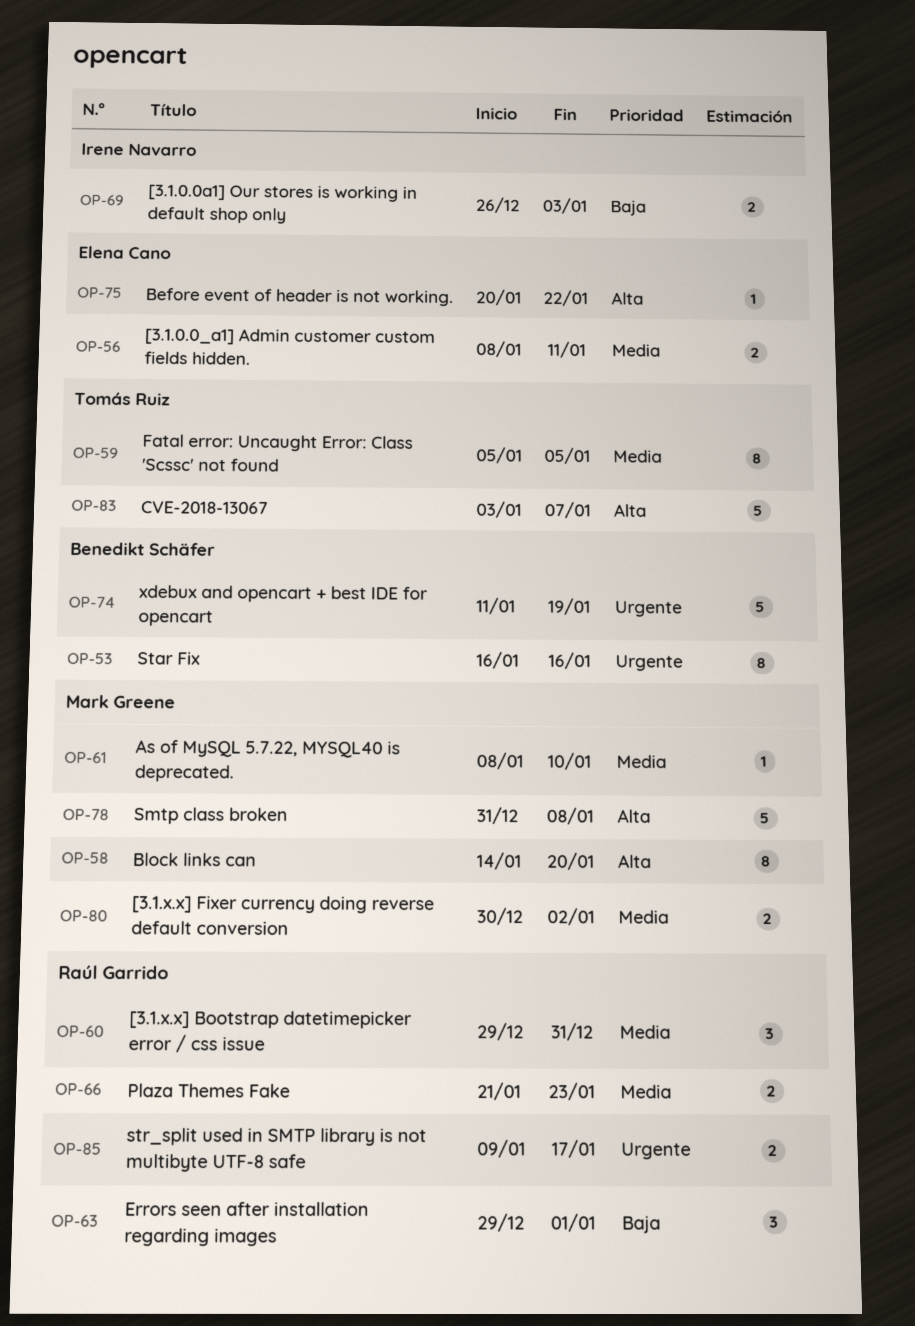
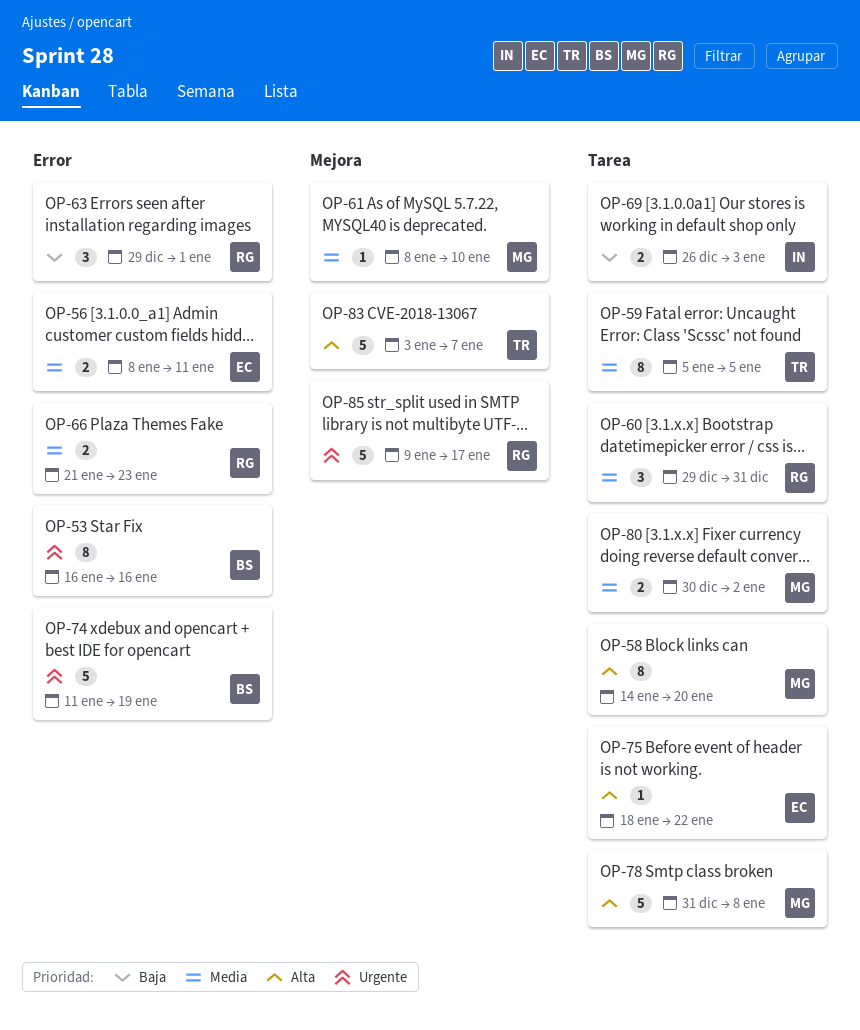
OP-75, start: Jan 20 -> Jan 18
OP-85, estimate: 2 -> 5

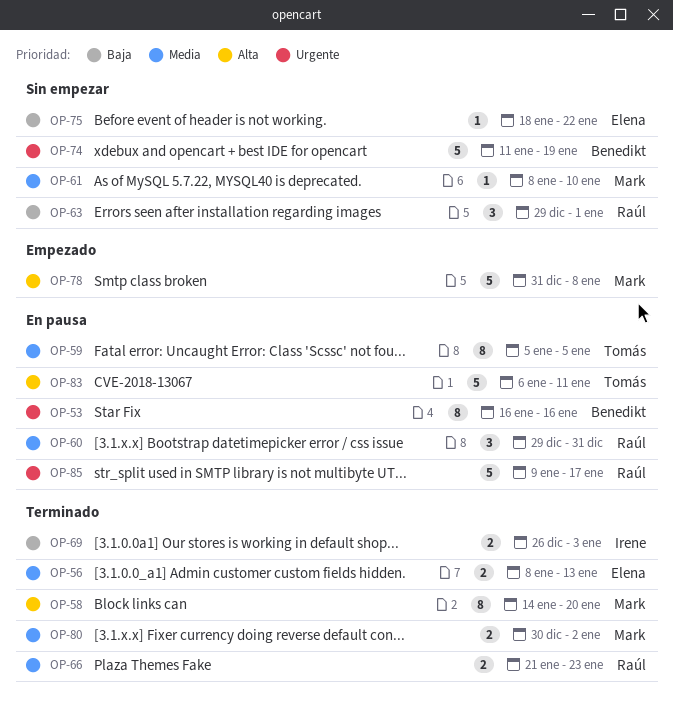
OP-56, due: Jan 11 -> Jan 13
OP-75, priority: Alta -> Baja
OP-83, start: Jan 3 -> Jan 6
OP-83, due: Jan 7 -> Jan 11

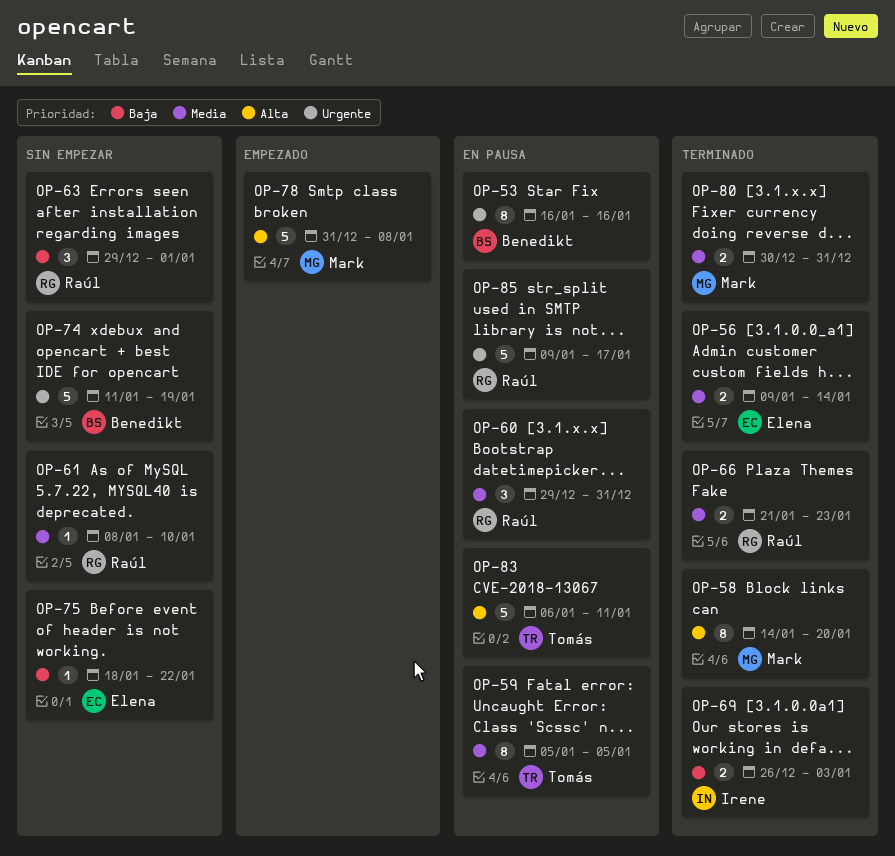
OP-56, start: Jan 8 -> Jan 9
OP-56, due: Jan 13 -> Jan 14
OP-61, owner: Mark -> Raúl
OP-80, due: Jan 2 -> Dec 31

